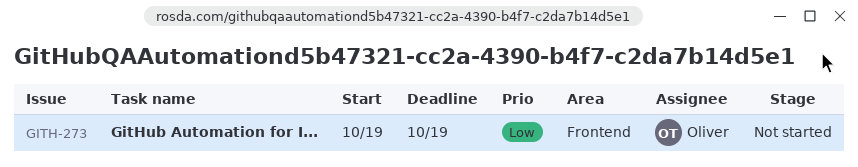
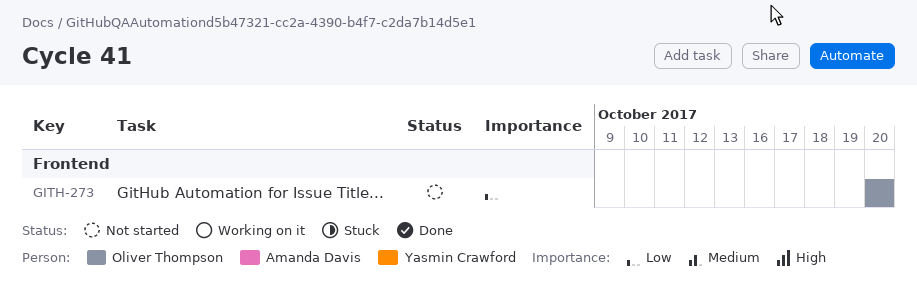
GITH-273, start: Oct 19 -> Oct 20
GITH-273, due: Oct 19 -> Oct 20

